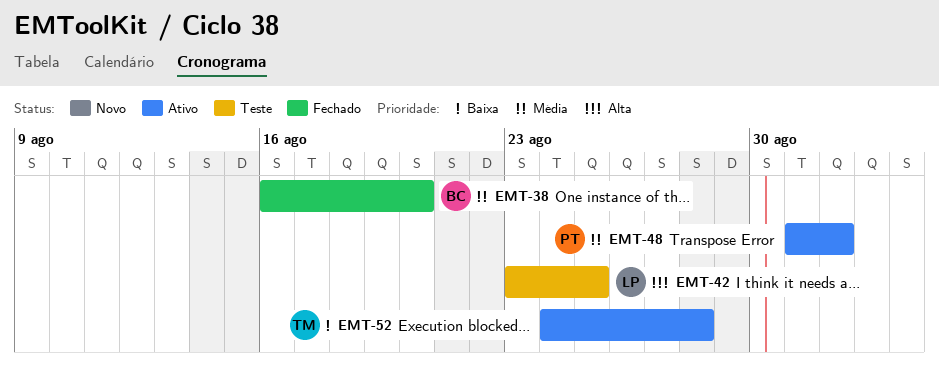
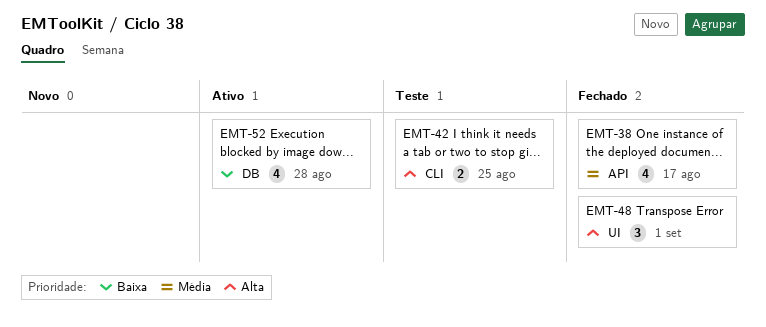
EMT-38, due: Aug 20 -> Aug 17
EMT-48, status: Ativo -> Fechado
EMT-48, priority: Média -> Alta

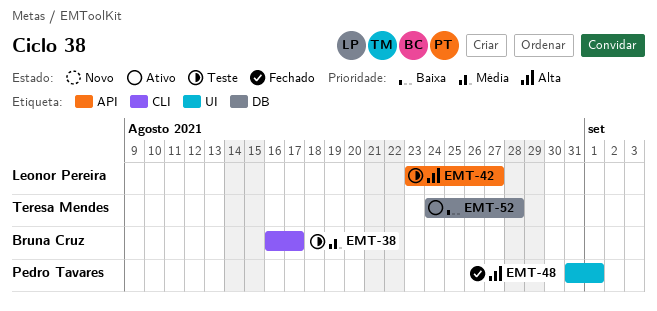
EMT-38, status: Fechado -> Teste
EMT-38, label: API -> CLI
EMT-42, label: CLI -> API
EMT-42, due: Aug 25 -> Aug 27

